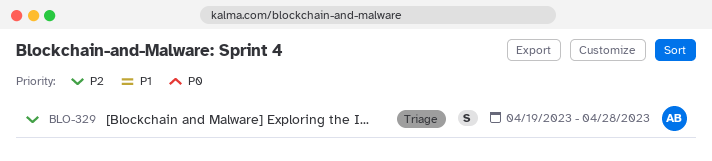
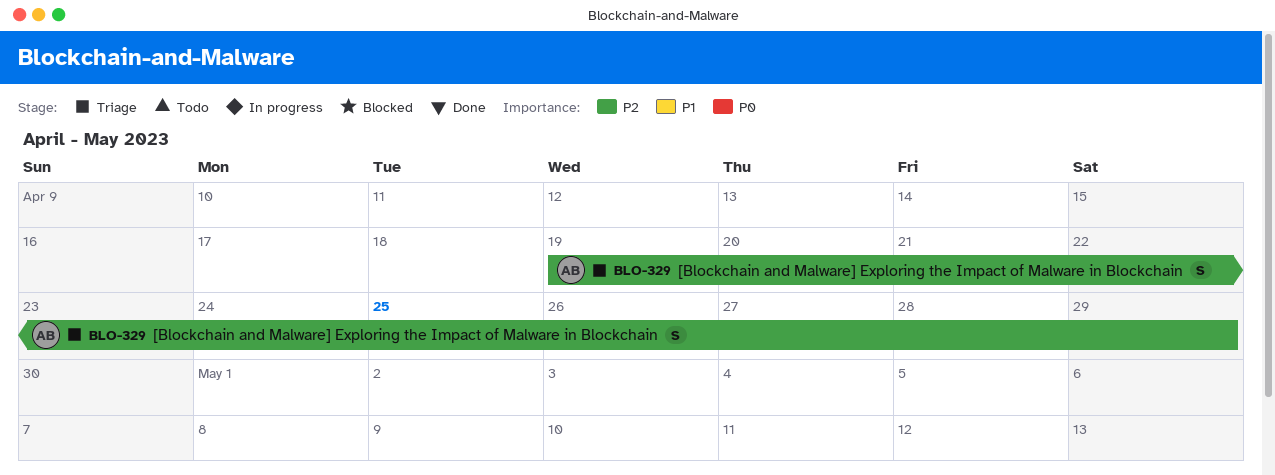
BLO-329, due: Apr 28 -> Apr 29

